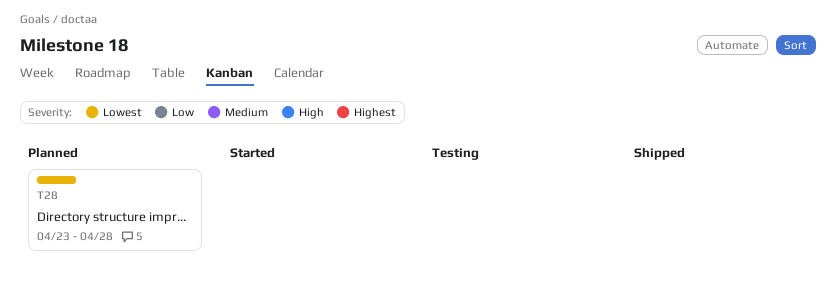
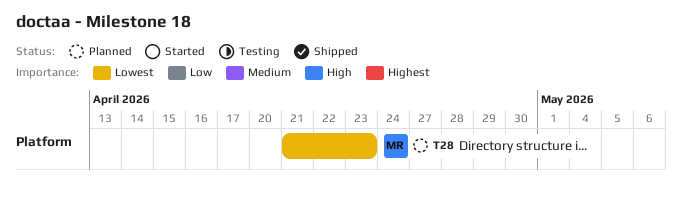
T28, start: Apr 23 -> Apr 21
T28, due: Apr 28 -> Apr 23

